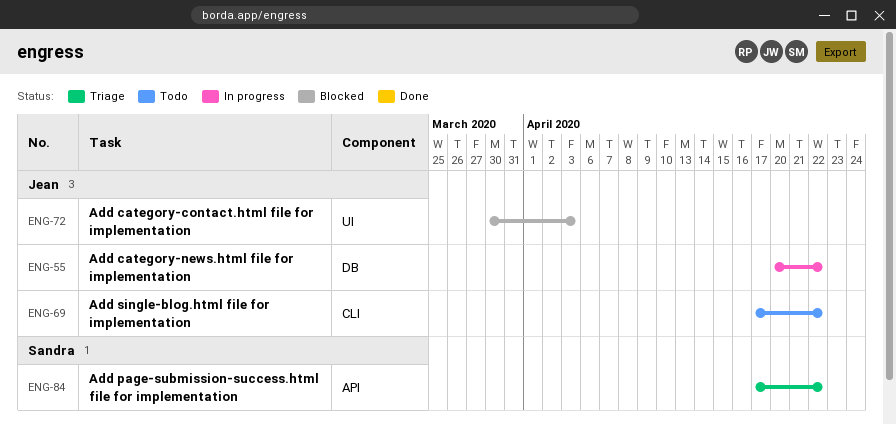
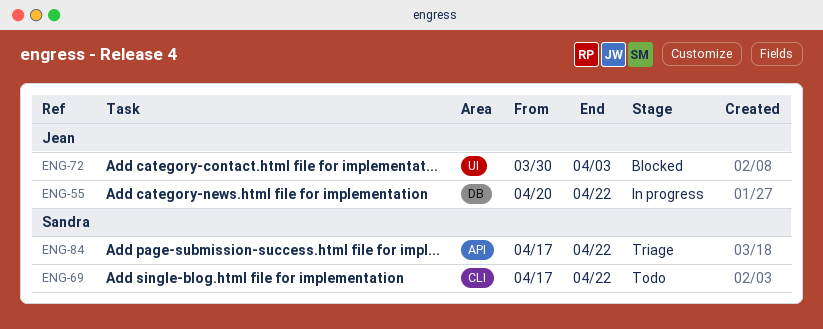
ENG-69, owner: Jean -> Sandra

